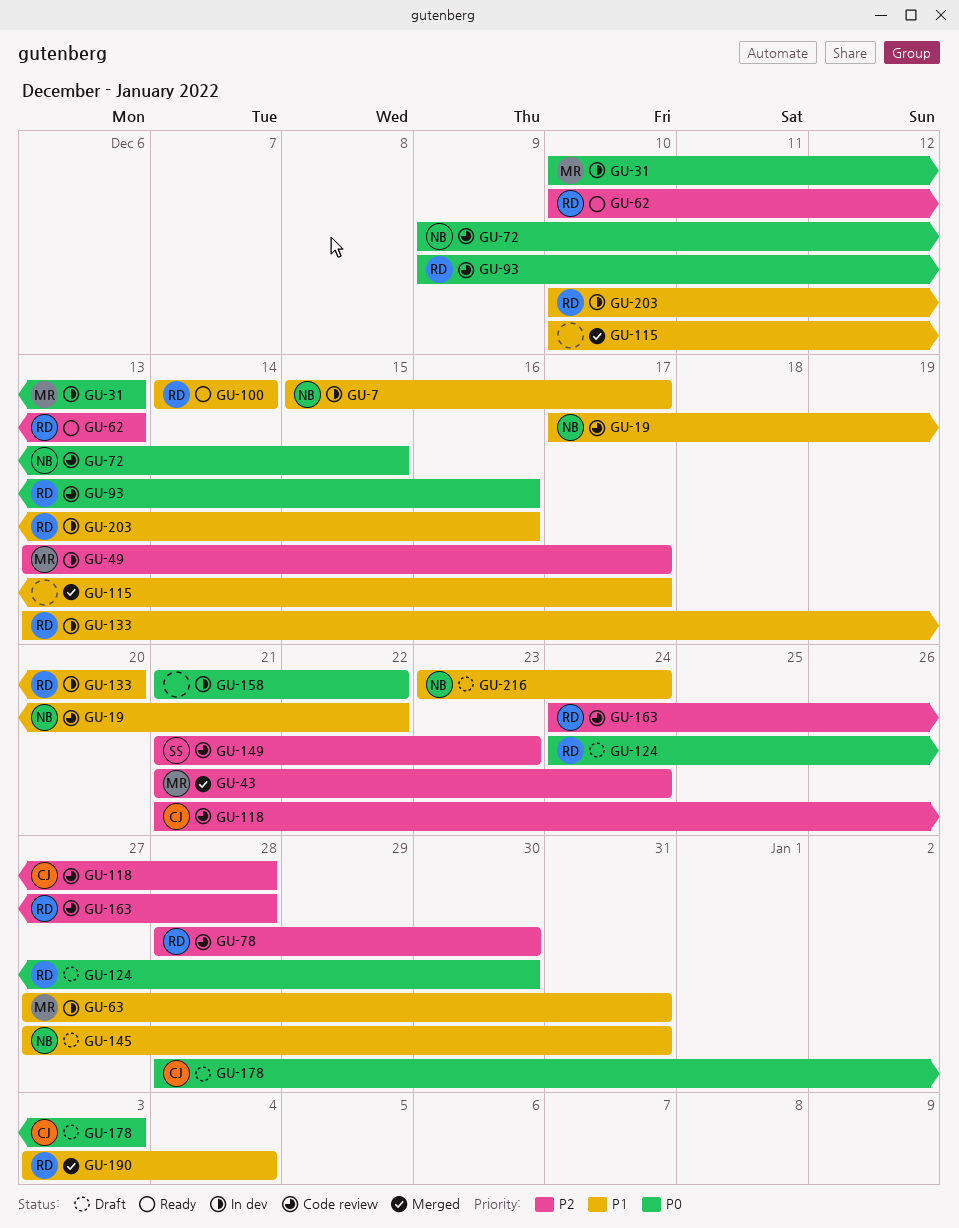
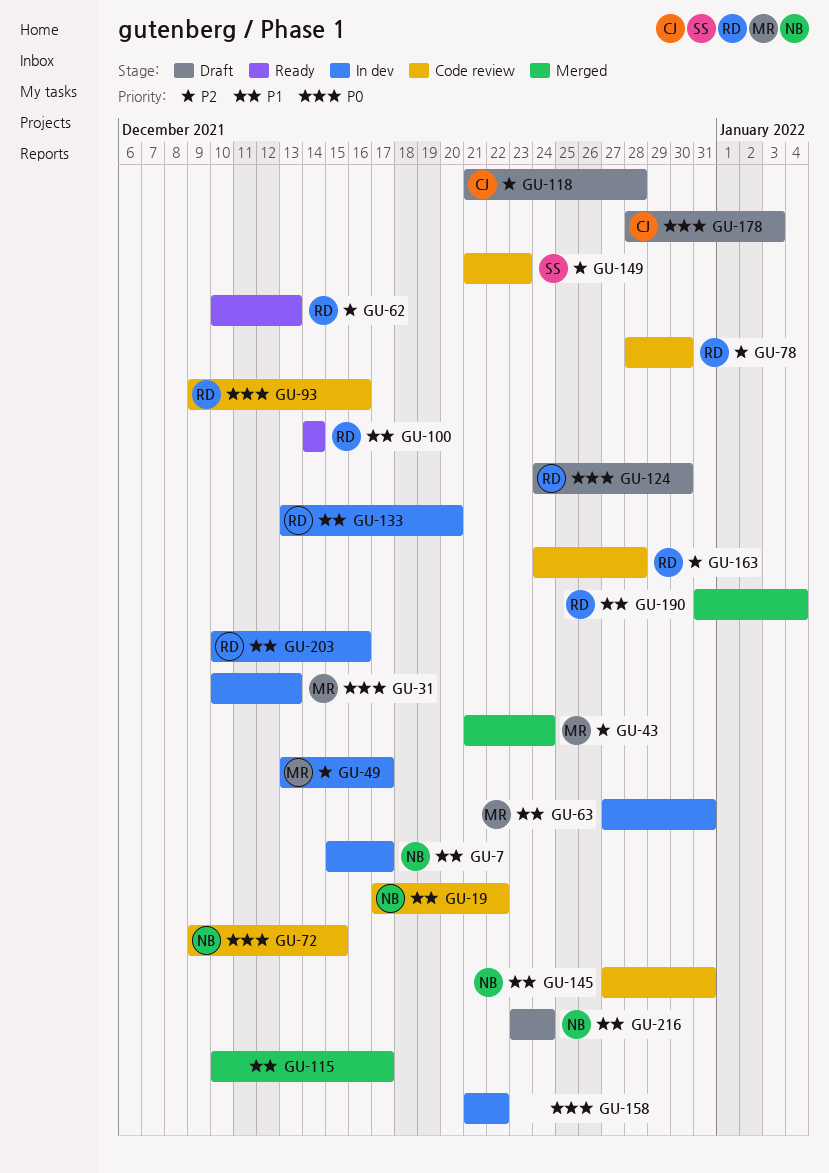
GU-118, status: Code review -> Draft
GU-145, status: Draft -> Code review
GU-190, start: Jan 3 -> Dec 31

